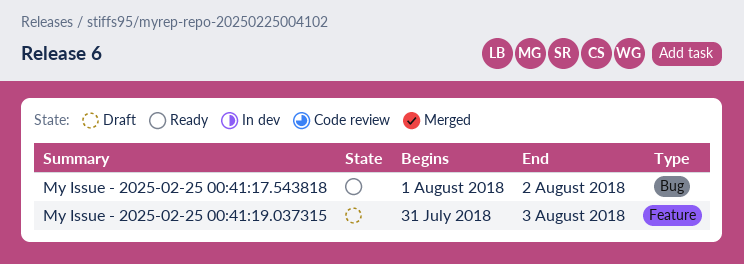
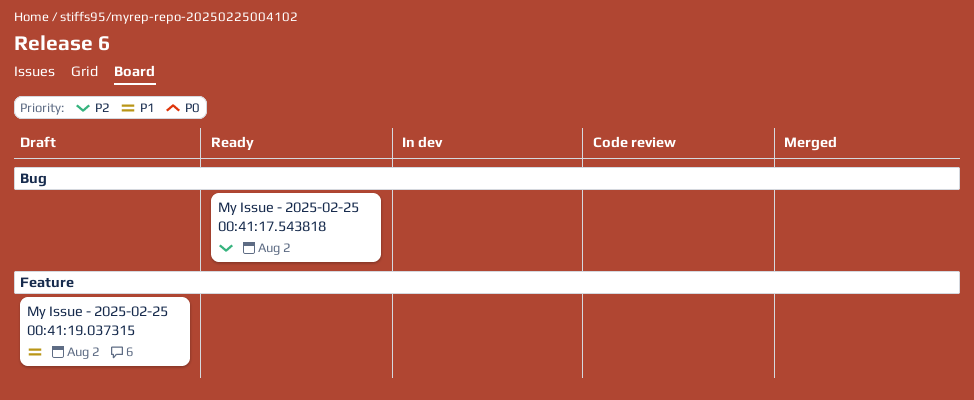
My Issue - 2025-02-25 00:41:19.037315, due: Aug 3 -> Aug 2

